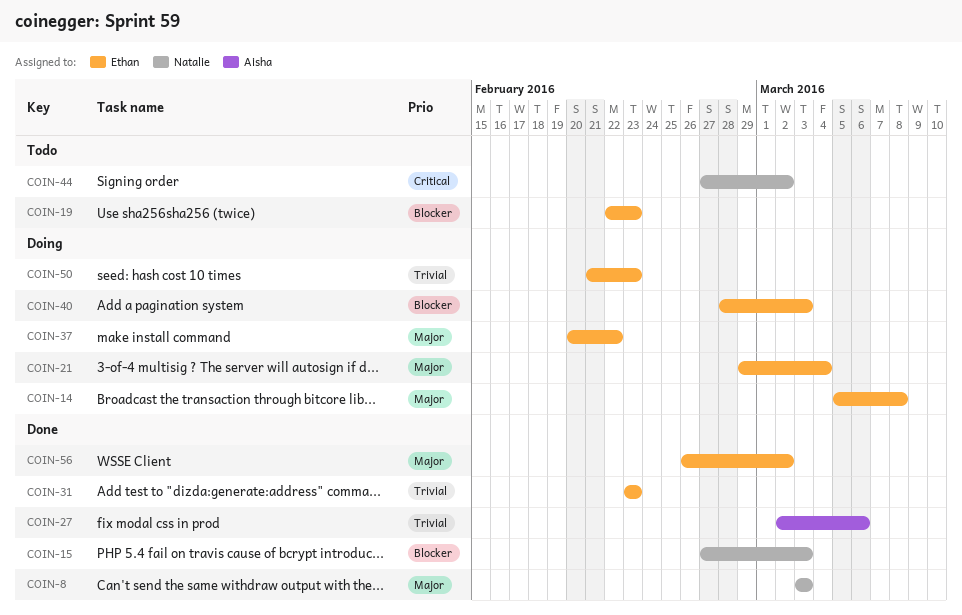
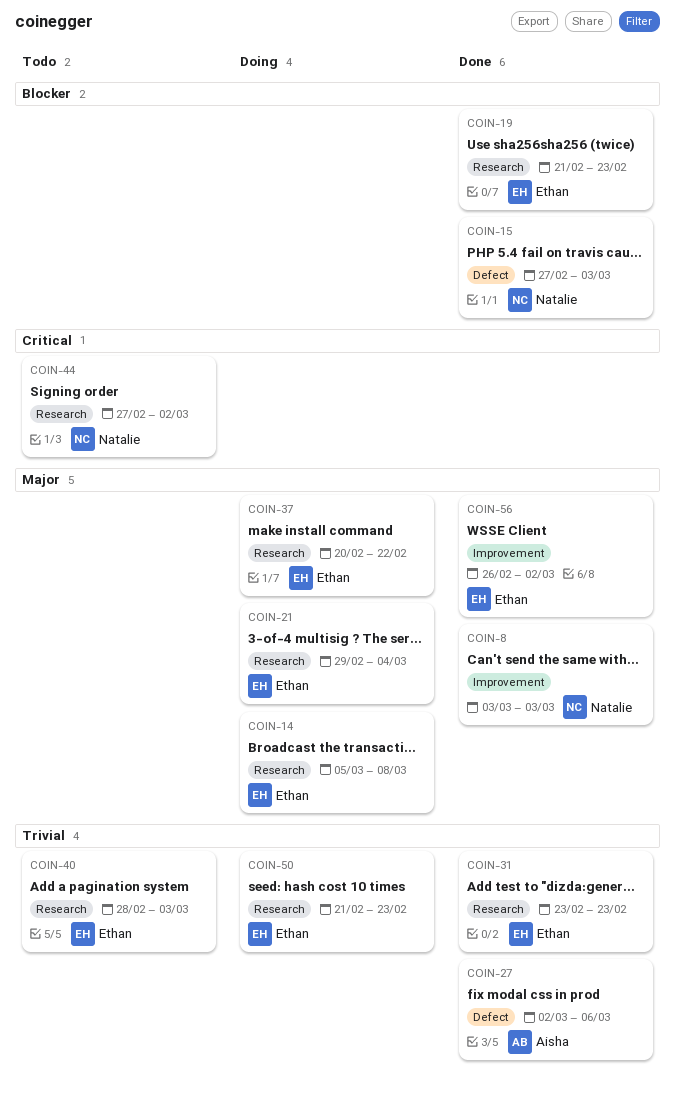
COIN-19, status: Todo -> Done
COIN-19, start: Feb 22 -> Feb 21
COIN-40, status: Doing -> Todo
COIN-40, priority: Blocker -> Trivial

